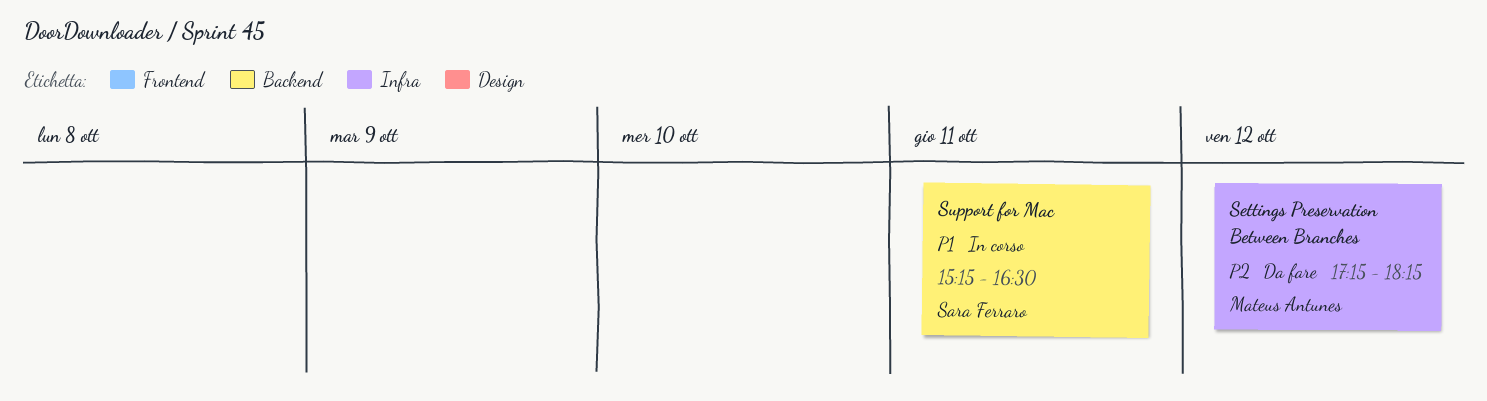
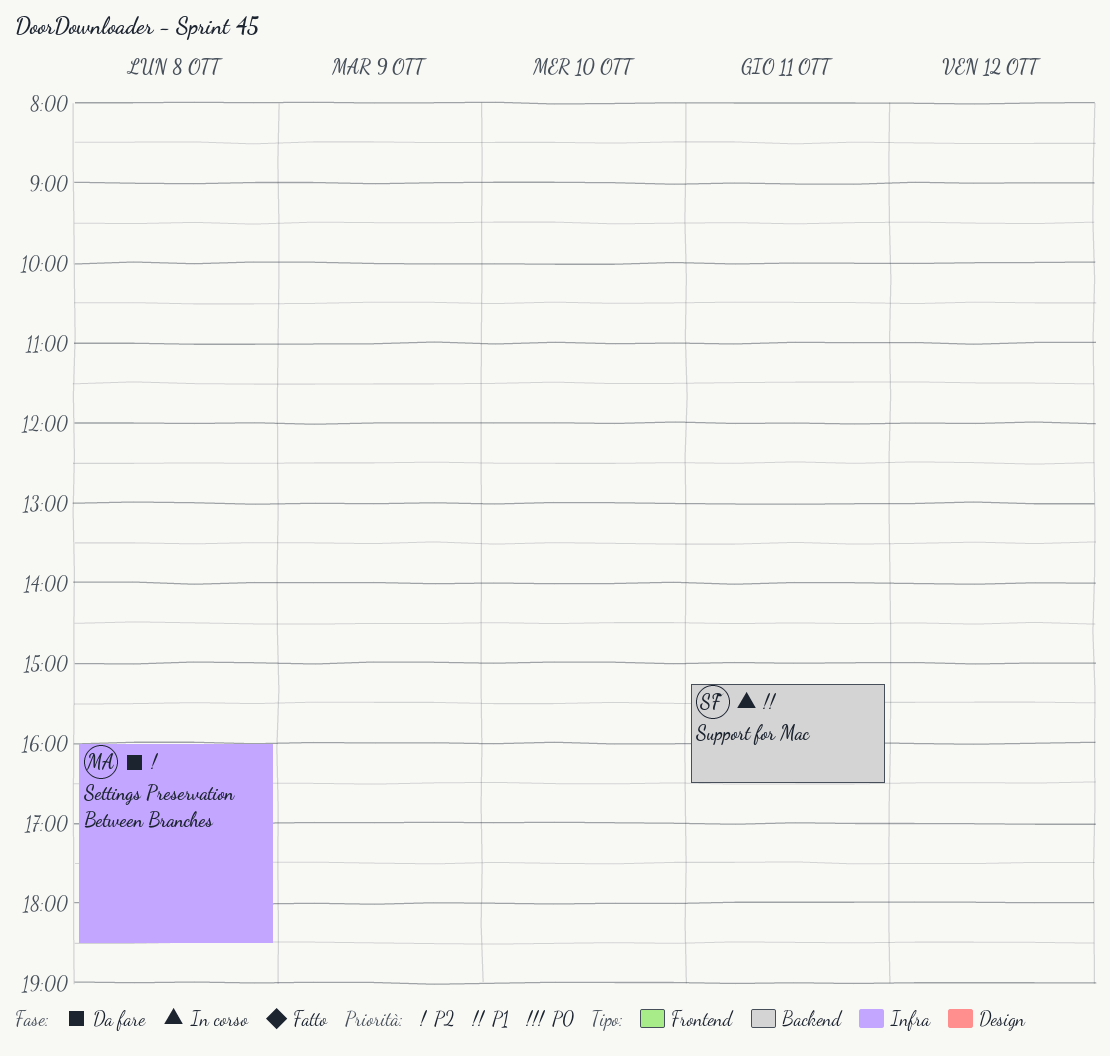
Settings Preservation Between Branches, day: Oct 12 -> Oct 8
Settings Preservation Between Branches, begins: 17:15 -> 16:00
Settings Preservation Between Branches, ends: 18:15 -> 18:30

